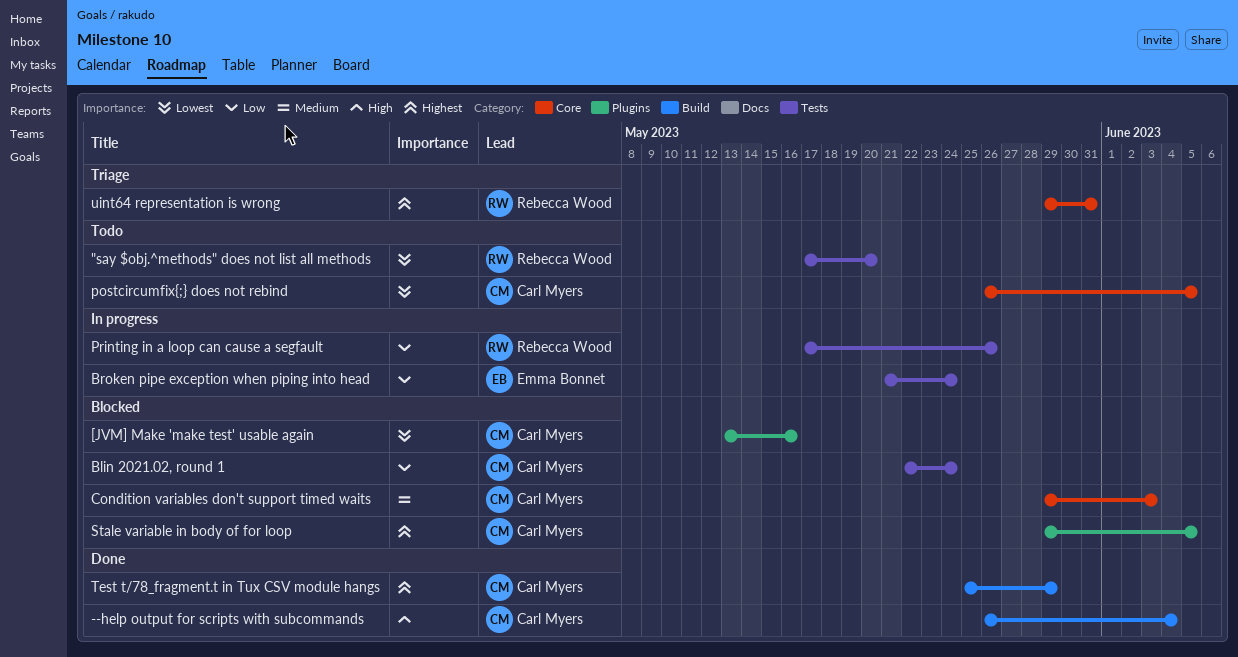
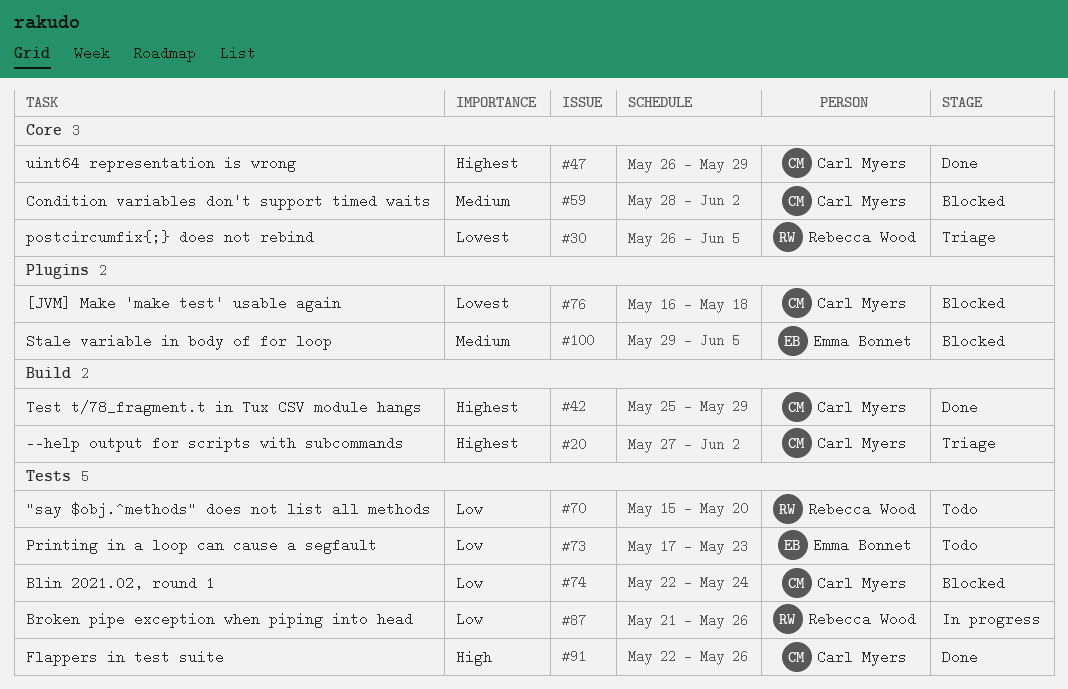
"say $obj.^methods" does not list all methods, priority: Lowest -> Low
"say $obj.^methods" does not list all methods, start: May 17 -> May 15
--help output for scripts with subcommands, status: Done -> Triage
--help output for scripts with subcommands, priority: High -> Highest
--help output for scripts with subcommands, start: May 26 -> May 27
--help output for scripts with subcommands, due: Jun 4 -> Jun 2
[JVM] Make 'make test' usable again, start: May 13 -> May 16
[JVM] Make 'make test' usable again, due: May 16 -> May 18
Broken pipe exception when piping into head, owner: Emma Bonnet -> Rebecca Wood
Broken pipe exception when piping into head, due: May 24 -> May 26
Condition variables don't support timed waits, start: May 29 -> May 28
Condition variables don't support timed waits, due: Jun 3 -> Jun 2
Flappers in test suite: none -> present
postcircumfix{;} does not rebind, status: Todo -> Triage
postcircumfix{;} does not rebind, owner: Carl Myers -> Rebecca Wood
Printing in a loop can cause a segfault, status: In progress -> Todo
Printing in a loop can cause a segfault, owner: Rebecca Wood -> Emma Bonnet
Printing in a loop can cause a segfault, due: May 26 -> May 23
Stale variable in body of for loop, owner: Carl Myers -> Emma Bonnet
Stale variable in body of for loop, priority: Highest -> Medium
uint64 representation is wrong, status: Triage -> Done
uint64 representation is wrong, owner: Rebecca Wood -> Carl Myers
uint64 representation is wrong, start: May 29 -> May 26
uint64 representation is wrong, due: May 31 -> May 29

